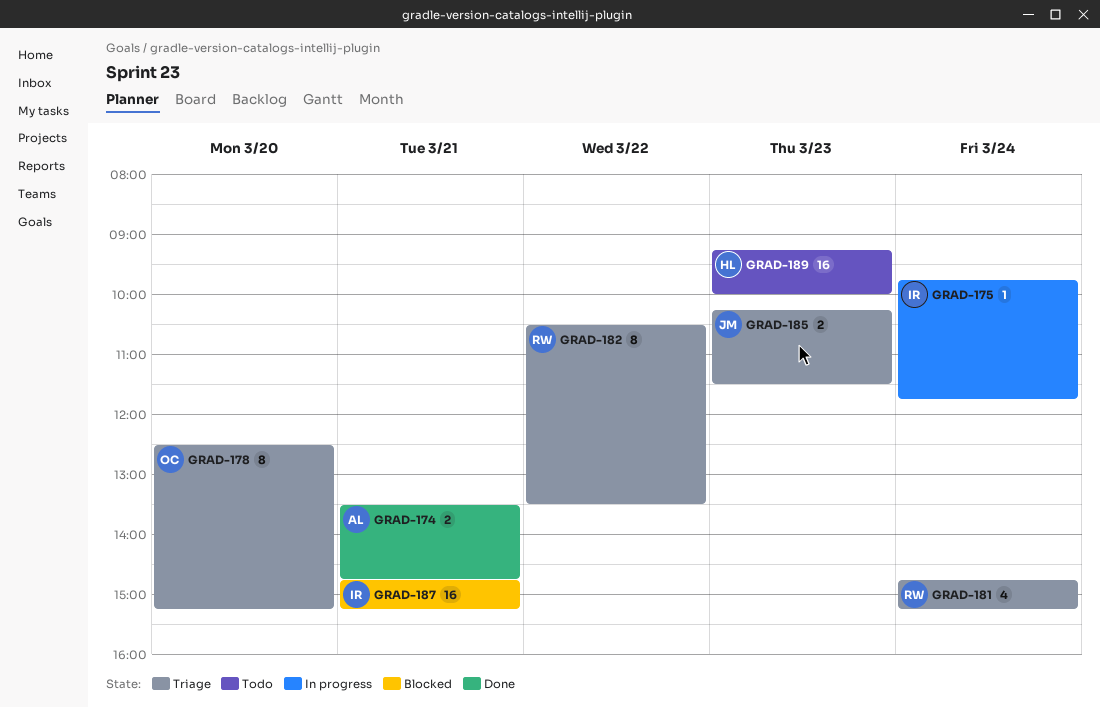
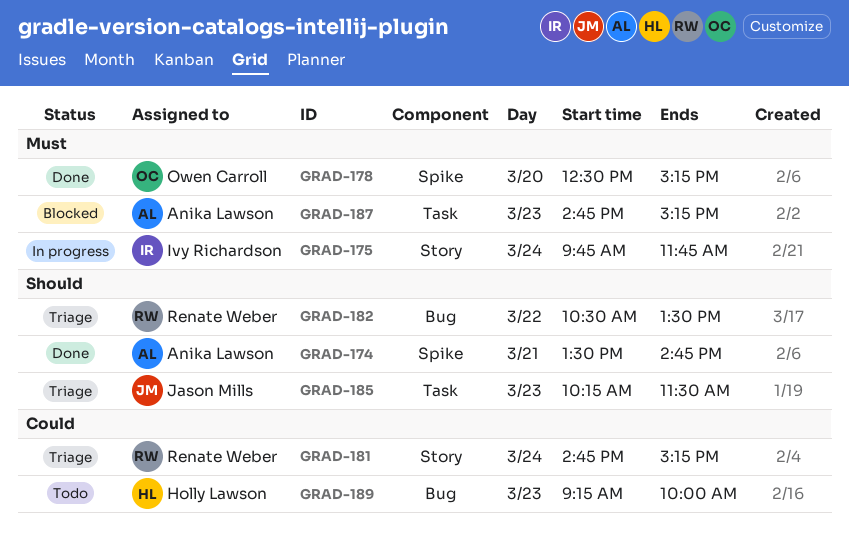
GRAD-178, status: Triage -> Done
GRAD-187, owner: Ivy Richardson -> Anika Lawson
GRAD-187, day: Mar 21 -> Mar 23

